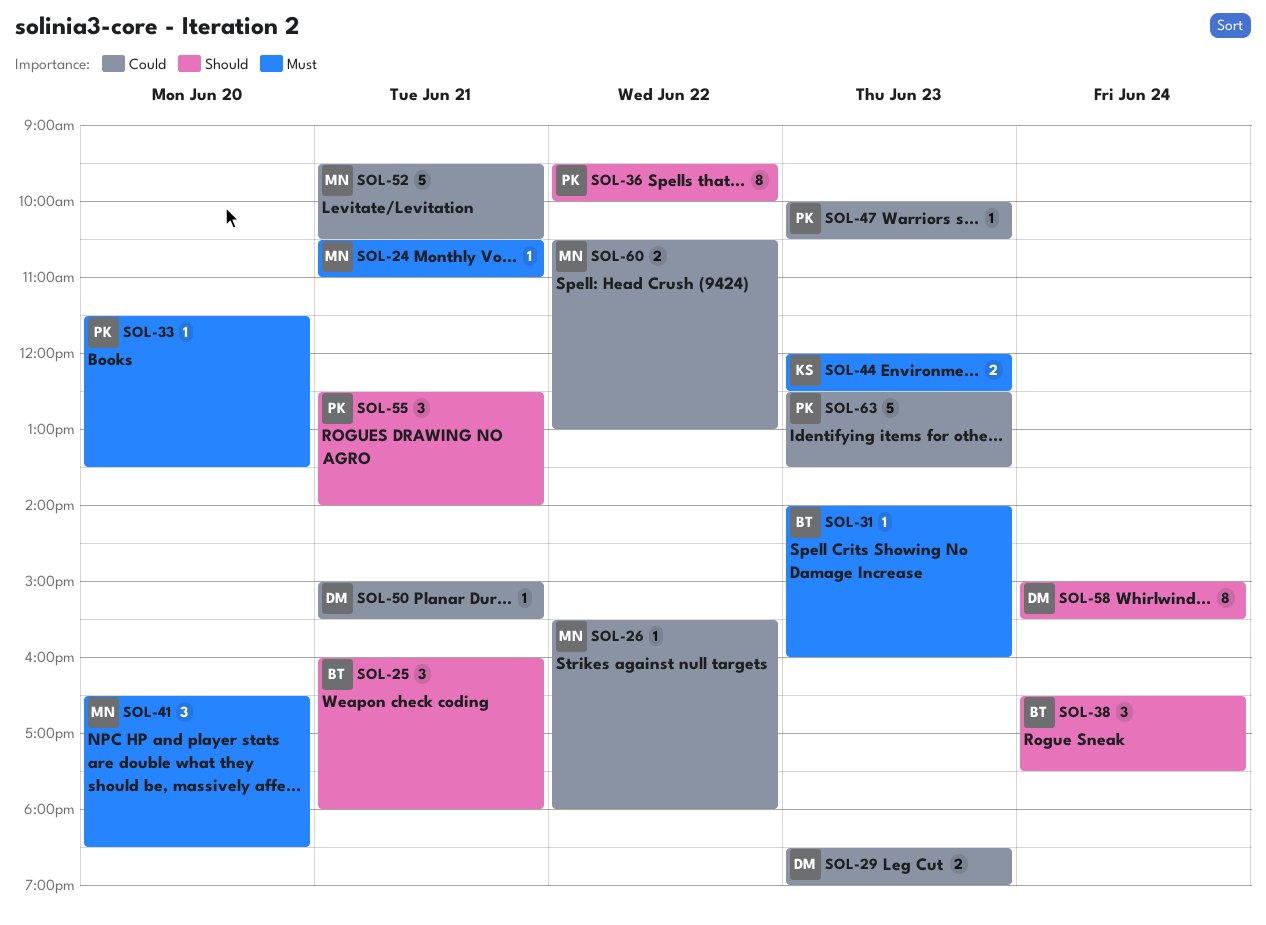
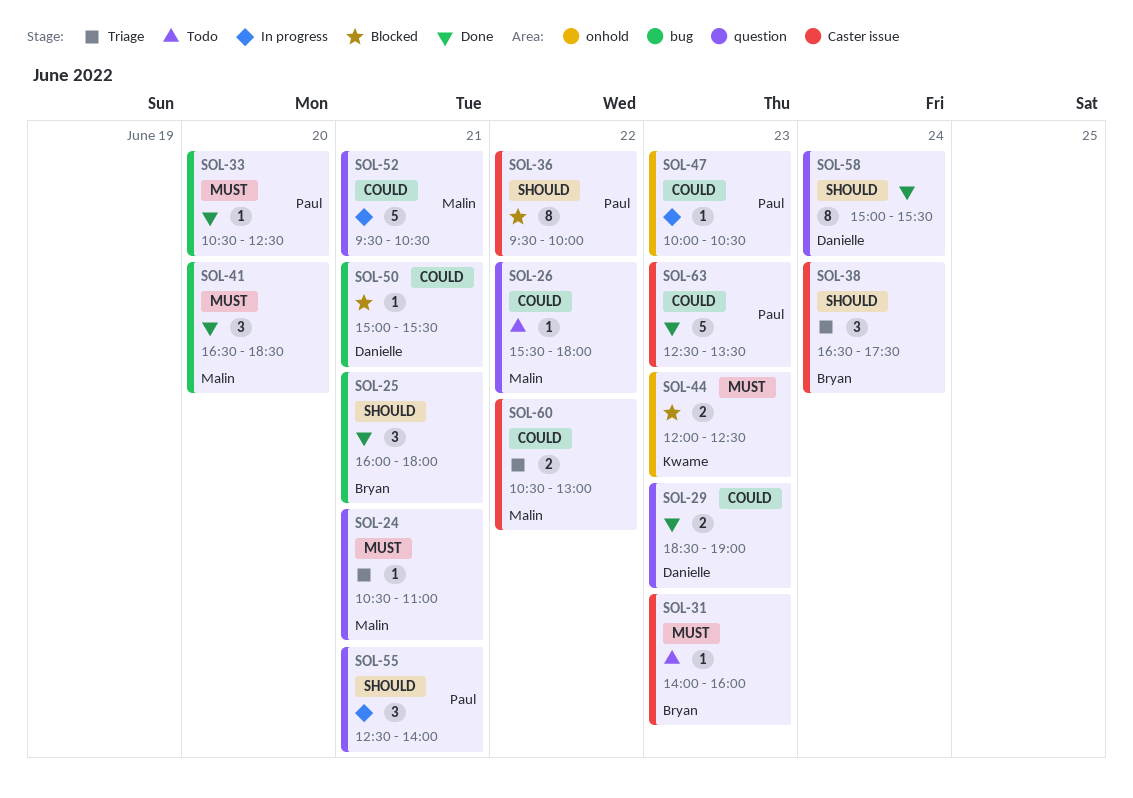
SOL-33, begins: 11:30 -> 10:30
SOL-33, ends: 13:30 -> 12:30

